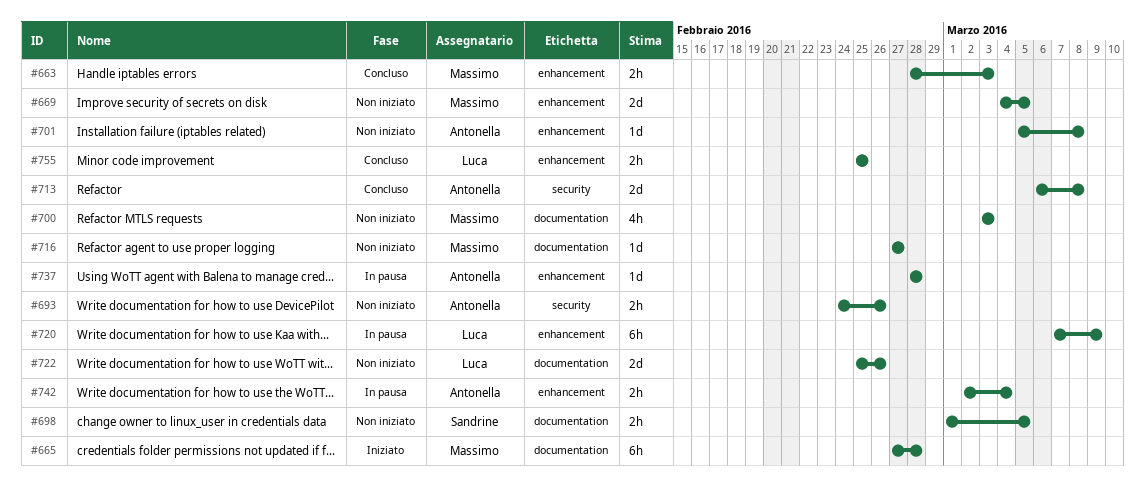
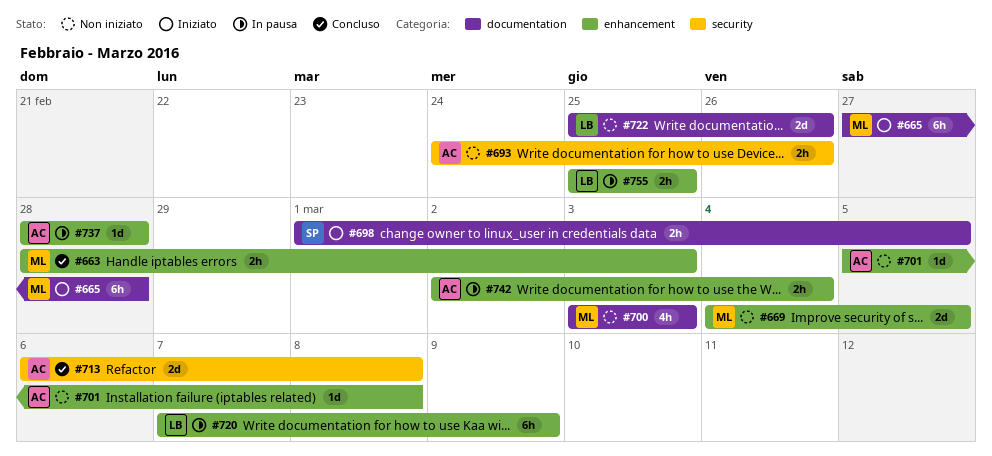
#698, status: Non iniziato -> Iniziato
#716: present -> none
#755, status: Concluso -> In pausa

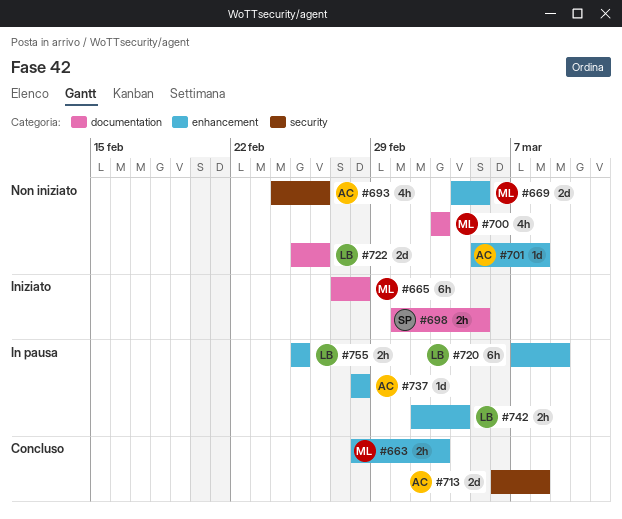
#693, estimate: 2h -> 4h
#742, owner: AC -> LB

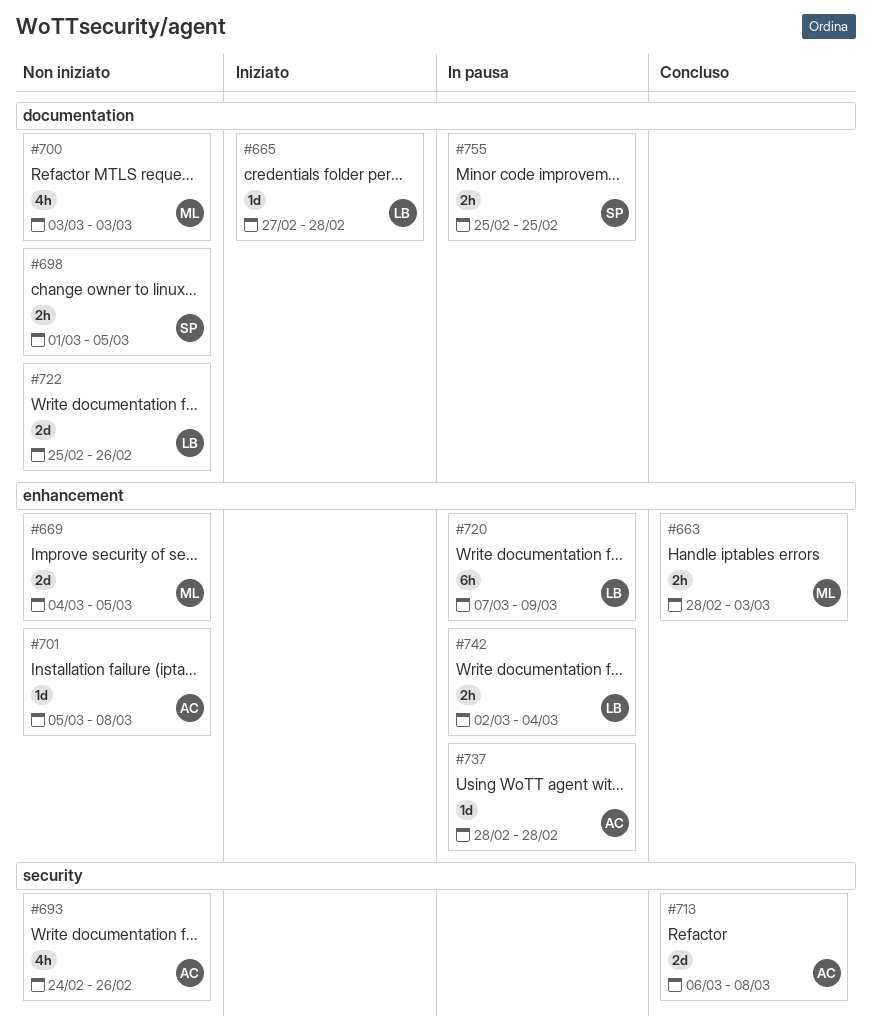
#665, owner: ML -> LB
#665, estimate: 6h -> 1d
#698, status: Iniziato -> Non iniziato
#755, owner: LB -> SP
#755, label: enhancement -> documentation

